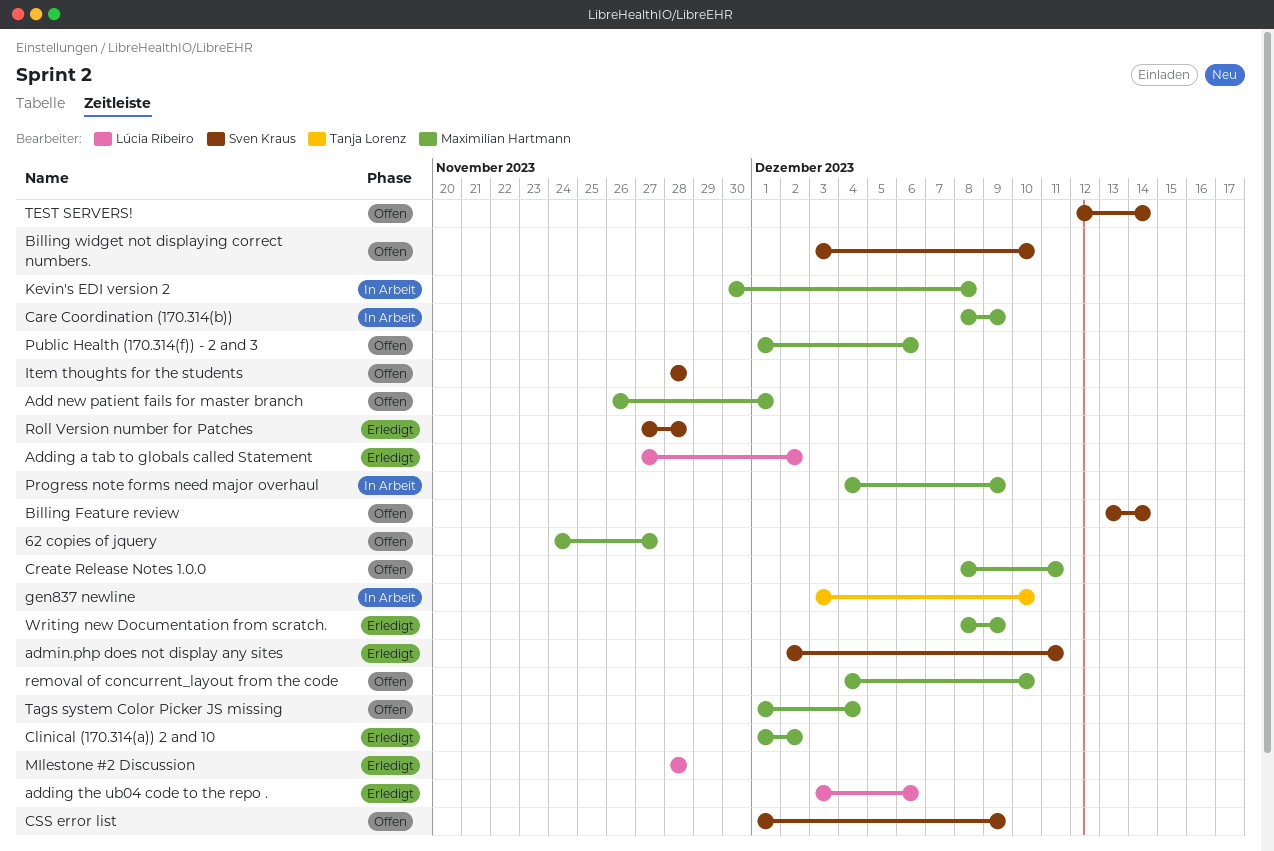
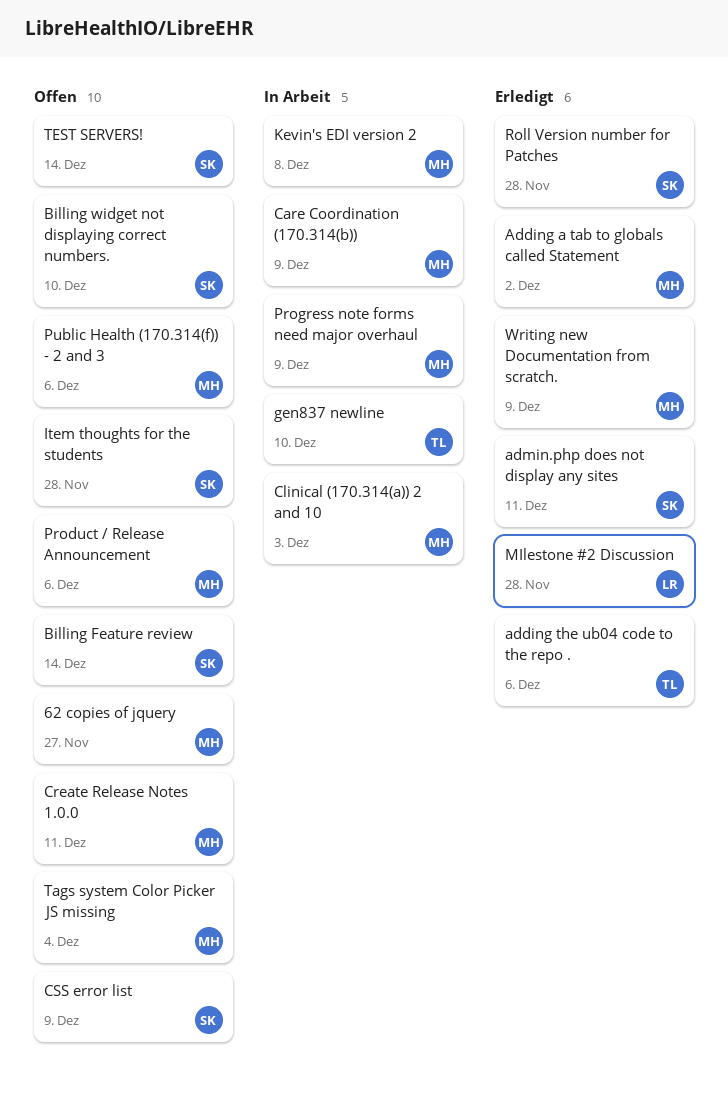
Add new patient fails for master branch: present -> none
Adding a tab to globals called Statement, owner: Lúcia Ribeiro -> Maximilian Hartmann
adding the ub04 code to the repo ., owner: Lúcia Ribeiro -> Tanja Lorenz
Clinical (170.314(a)) 2 and 10, status: Erledigt -> In Arbeit
Clinical (170.314(a)) 2 and 10, due: Dec 2 -> Dec 3
Product / Release Announcement: none -> present
removal of concurrent_layout from the code: present -> none

